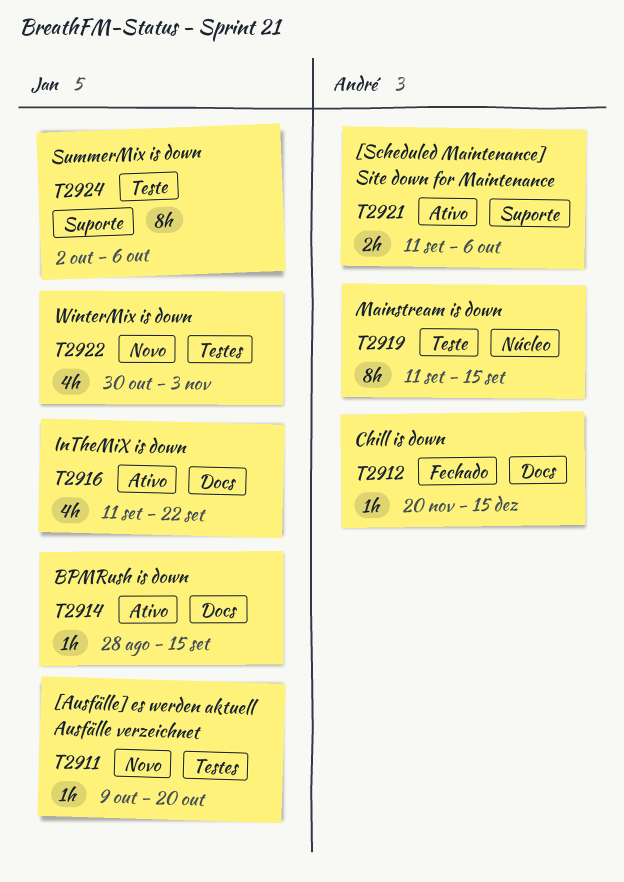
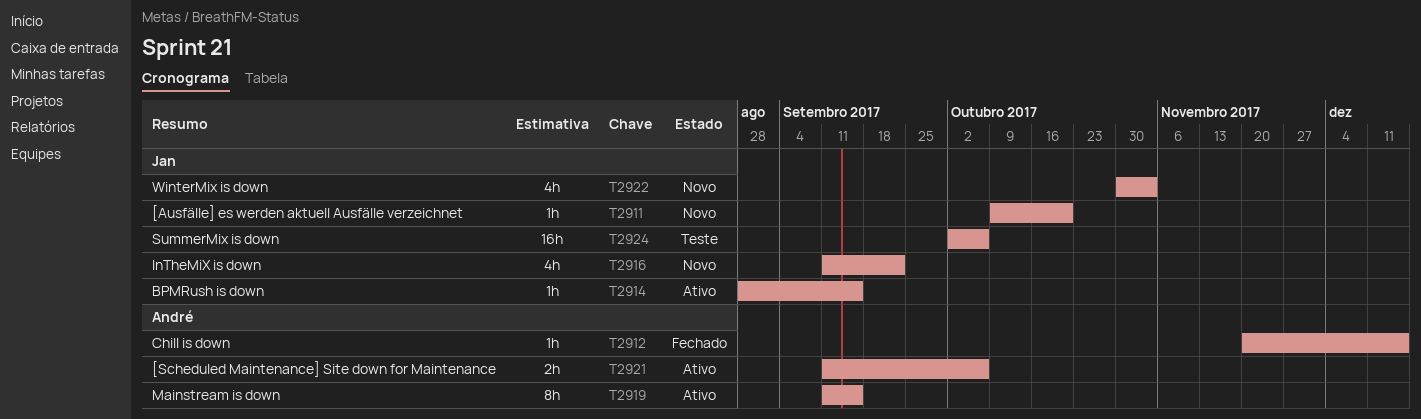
T2916, status: Ativo -> Novo
T2919, status: Teste -> Ativo
T2924, estimate: 8h -> 16h

